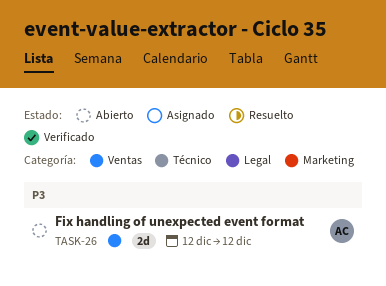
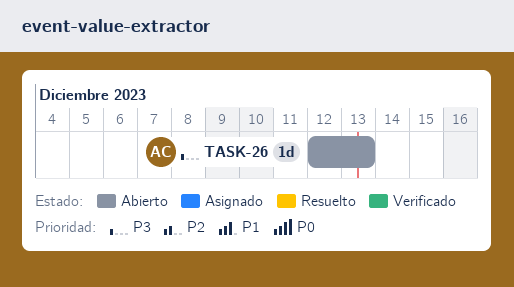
TASK-26, estimate: 2d -> 1d
TASK-26, due: Dec 12 -> Dec 13

